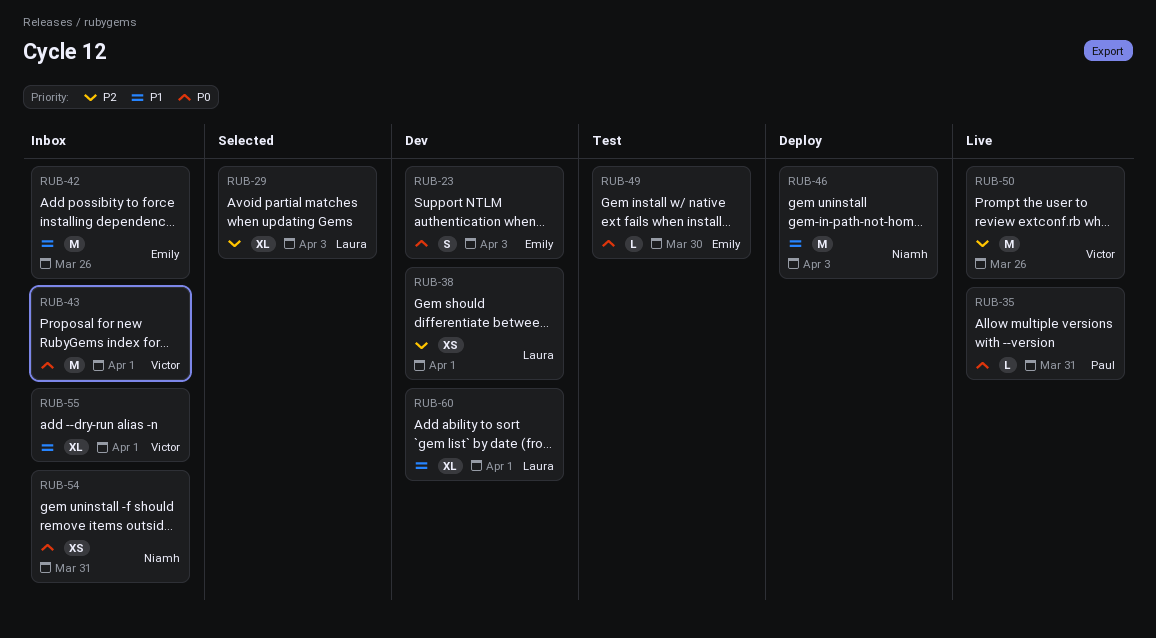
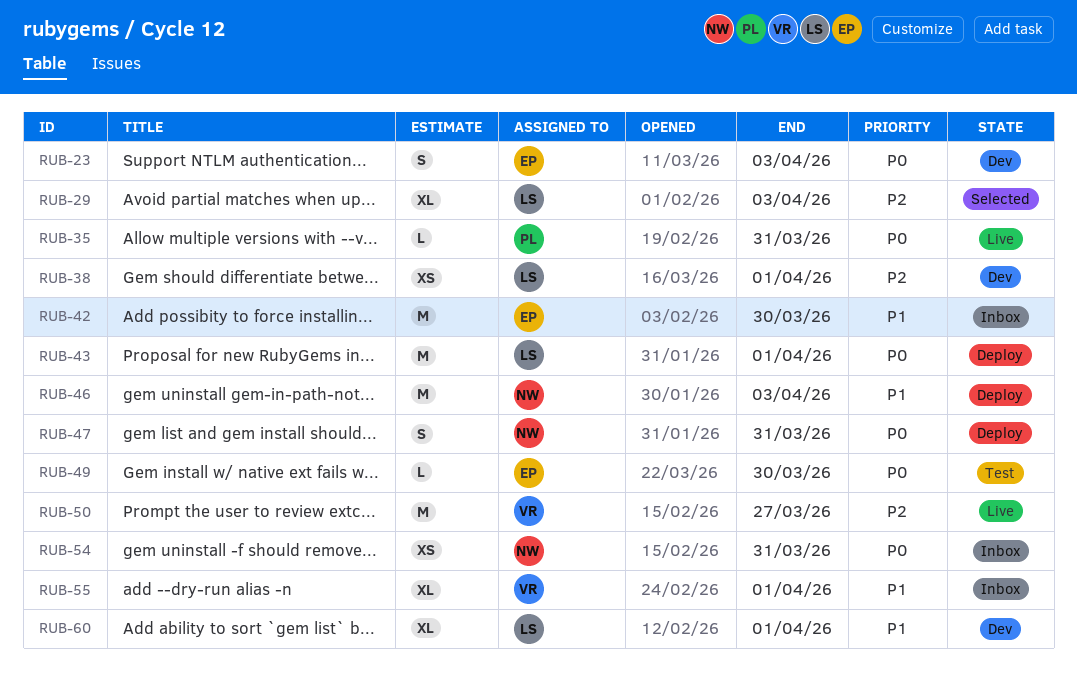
RUB-42, due: Mar 26 -> Mar 30
RUB-43, status: Inbox -> Deploy
RUB-43, owner: Victor -> Laura
RUB-47: none -> present
RUB-50, due: Mar 26 -> Mar 27

